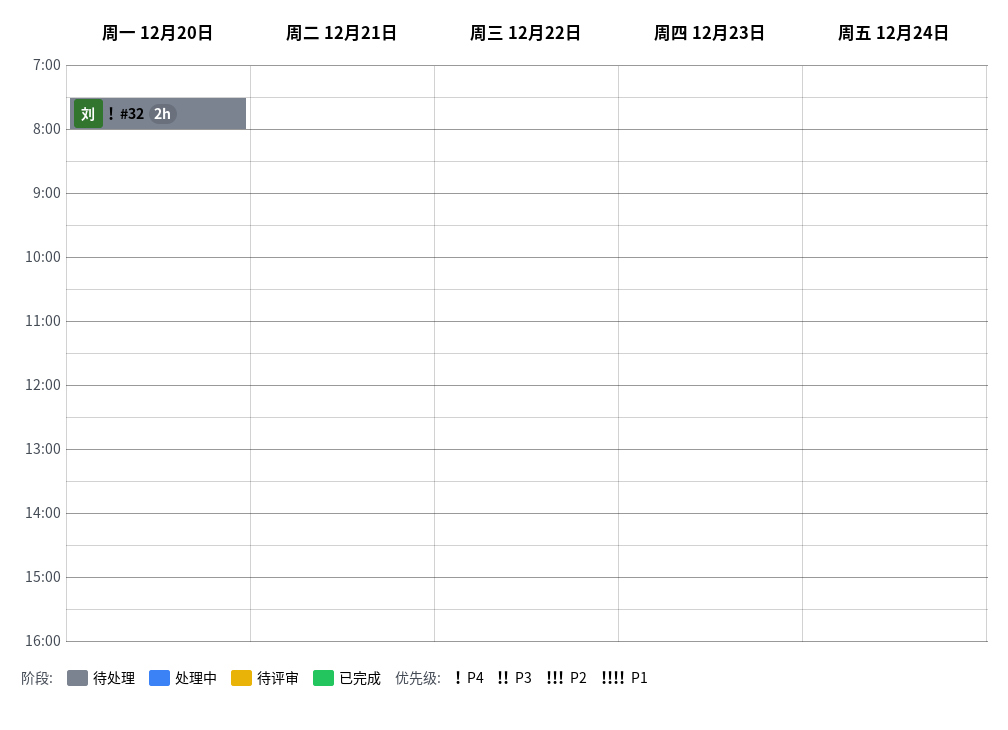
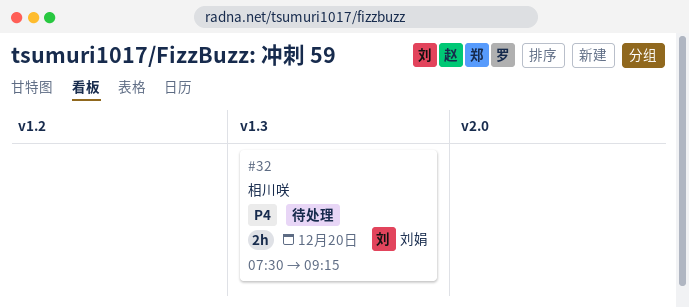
#32, ends: 08:00 -> 09:15

